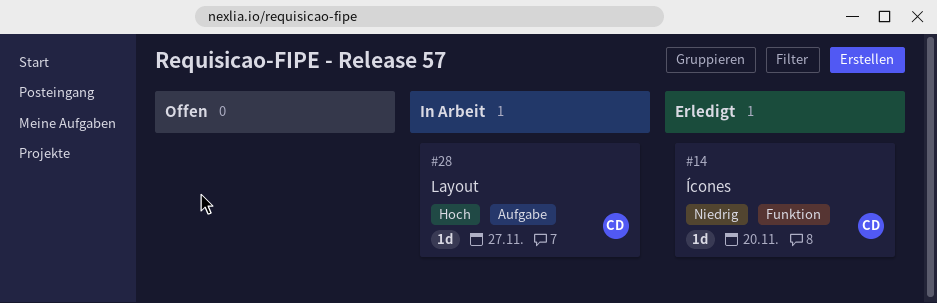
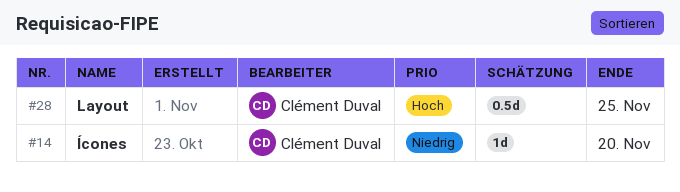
#28, estimate: 1d -> 0.5d
#28, due: Nov 27 -> Nov 25

